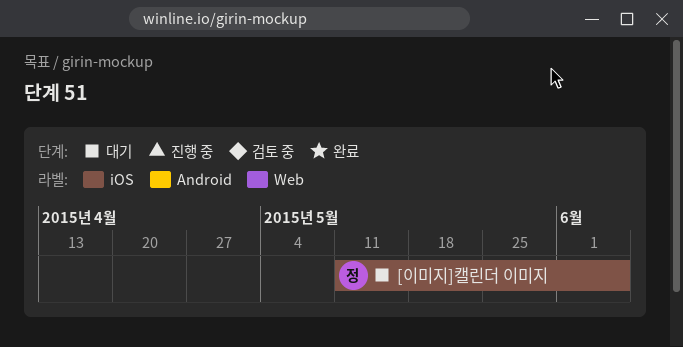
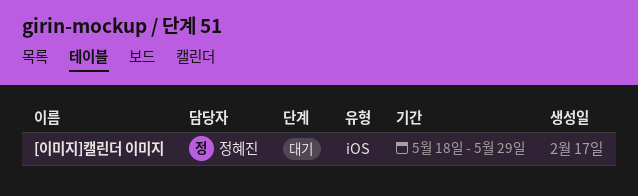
[이미지]캘린더 이미지, start: May 11 -> May 18
[이미지]캘린더 이미지, due: Jun 5 -> May 29

